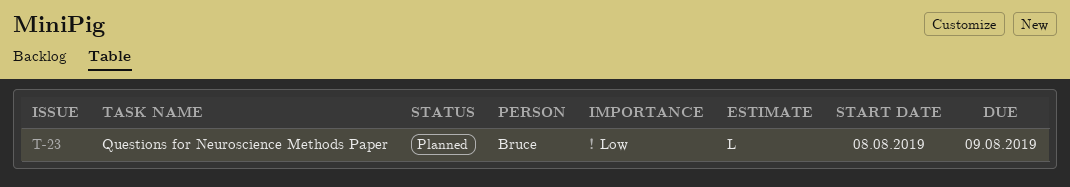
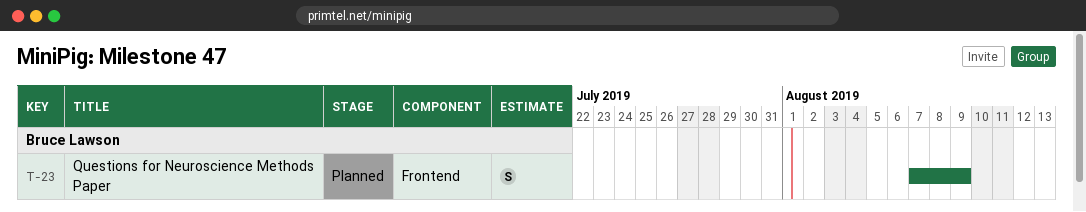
T-23, estimate: L -> S
T-23, start: Aug 8 -> Aug 7

